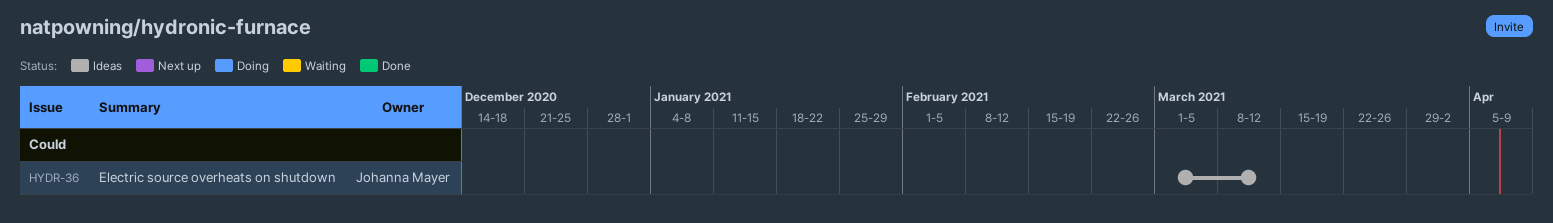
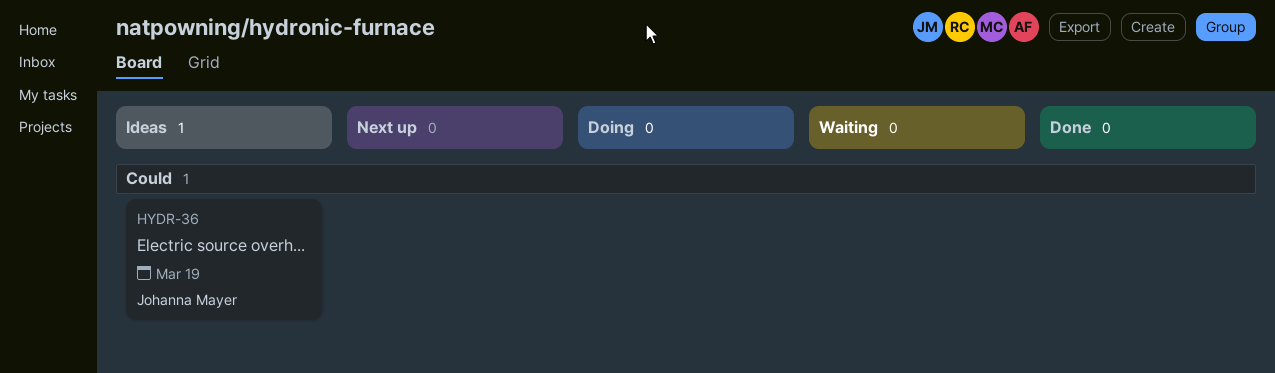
HYDR-36, due: Mar 12 -> Mar 19

